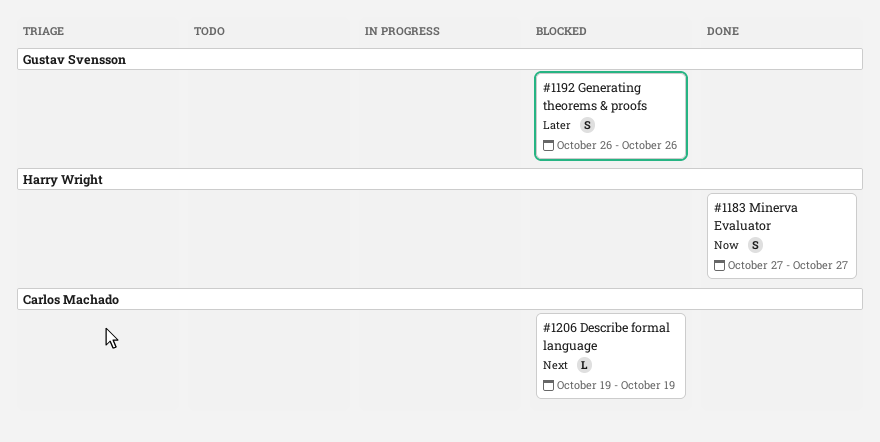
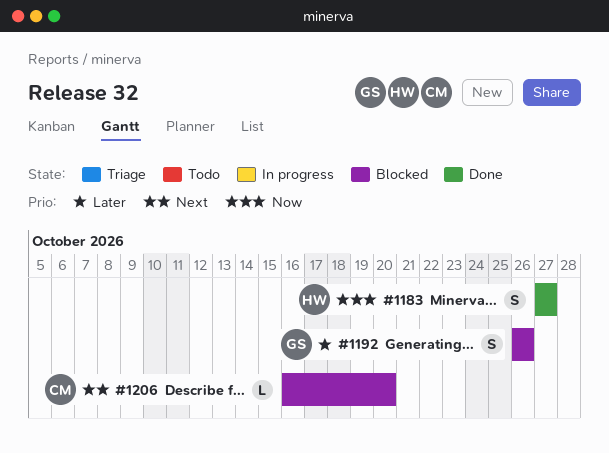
#1206, start: Oct 19 -> Oct 16
#1206, due: Oct 19 -> Oct 20

